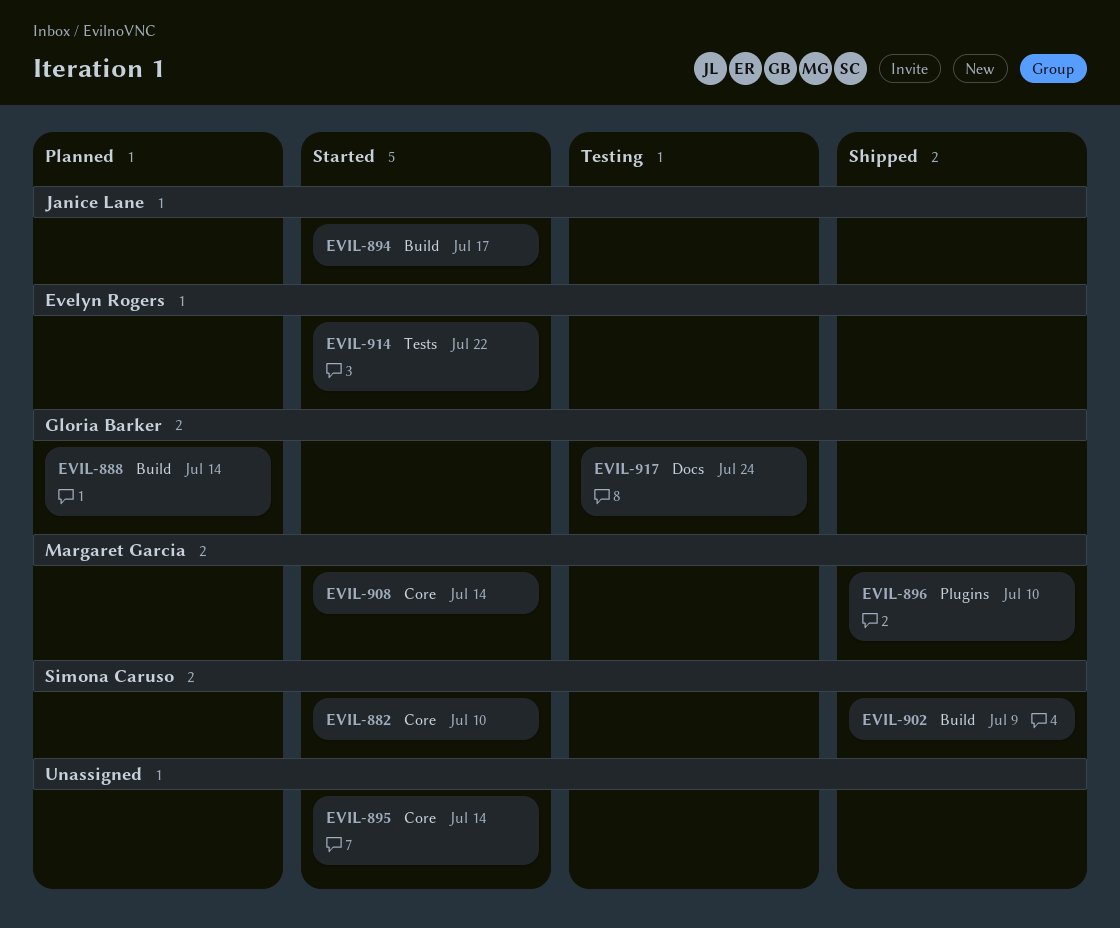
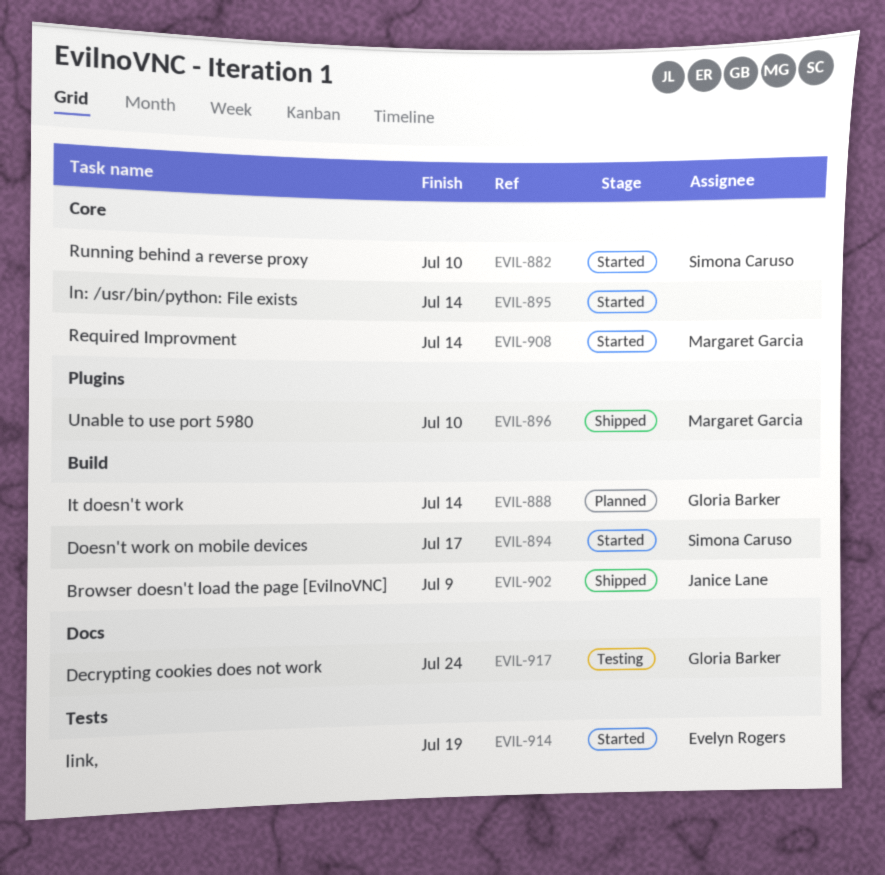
EVIL-894, owner: Janice Lane -> Simona Caruso
EVIL-902, owner: Simona Caruso -> Janice Lane
EVIL-914, due: Jul 22 -> Jul 19

